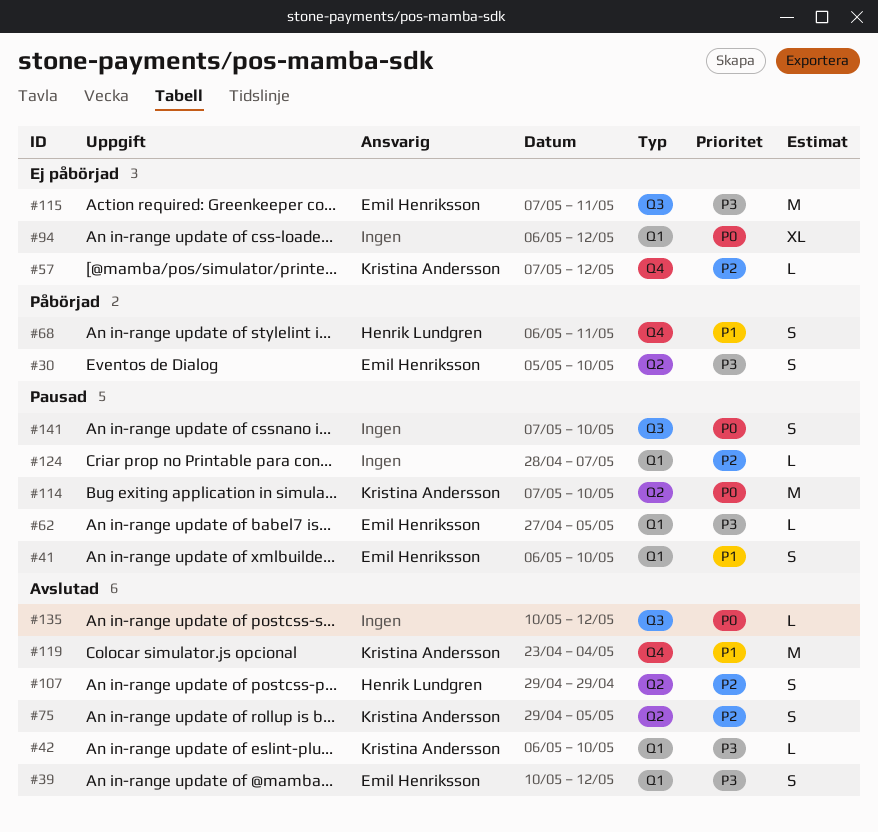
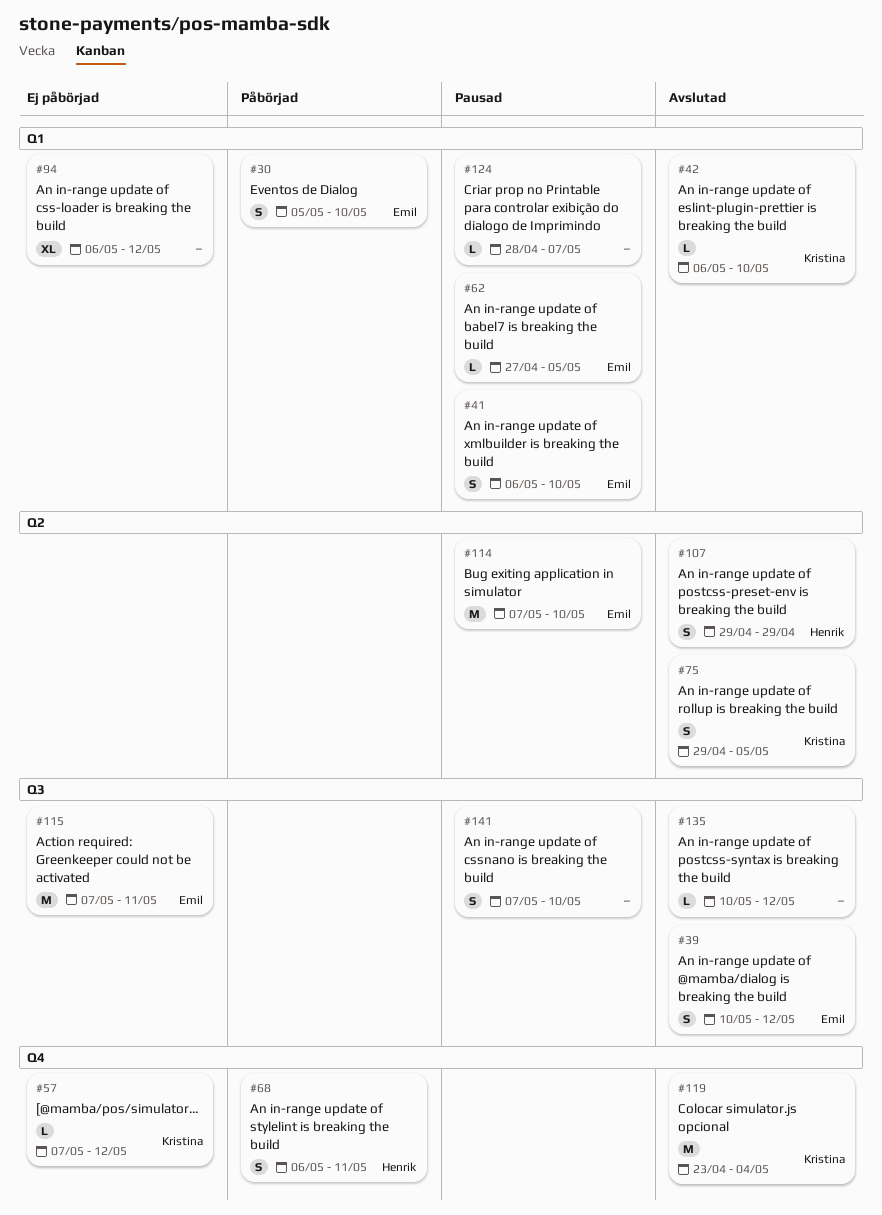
#30, label: Q2 -> Q1
#39, label: Q1 -> Q3
#114, owner: Kristina Andersson -> Emil Henriksson

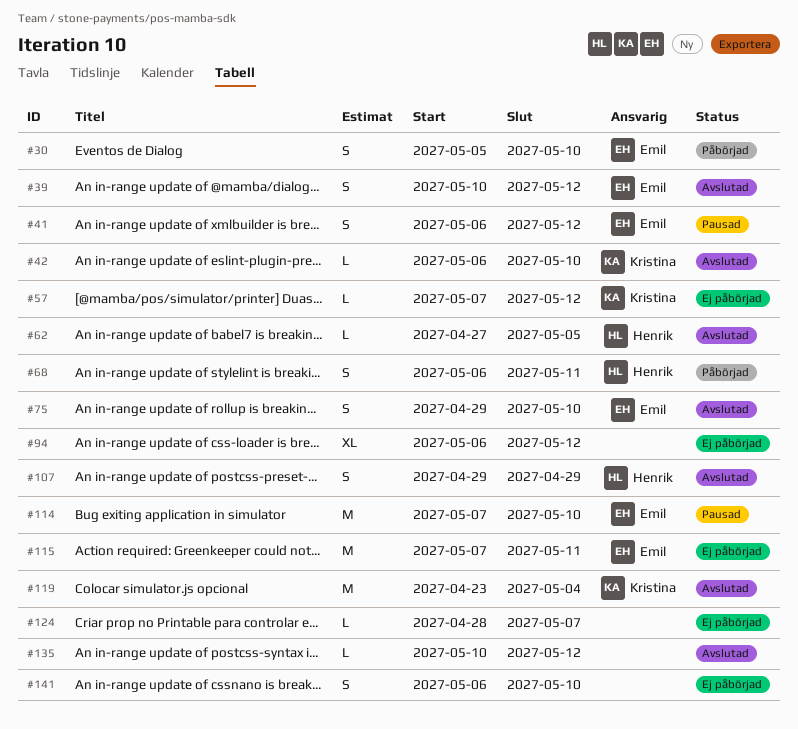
#41, due: May 10 -> May 12
#62, status: Pausad -> Avslutad
#62, owner: Emil -> Henrik
#75, owner: Kristina -> Emil
#75, due: May 5 -> May 10
#124, status: Pausad -> Ej påbörjad
#141, status: Pausad -> Ej påbörjad
#141, start: May 7 -> May 6

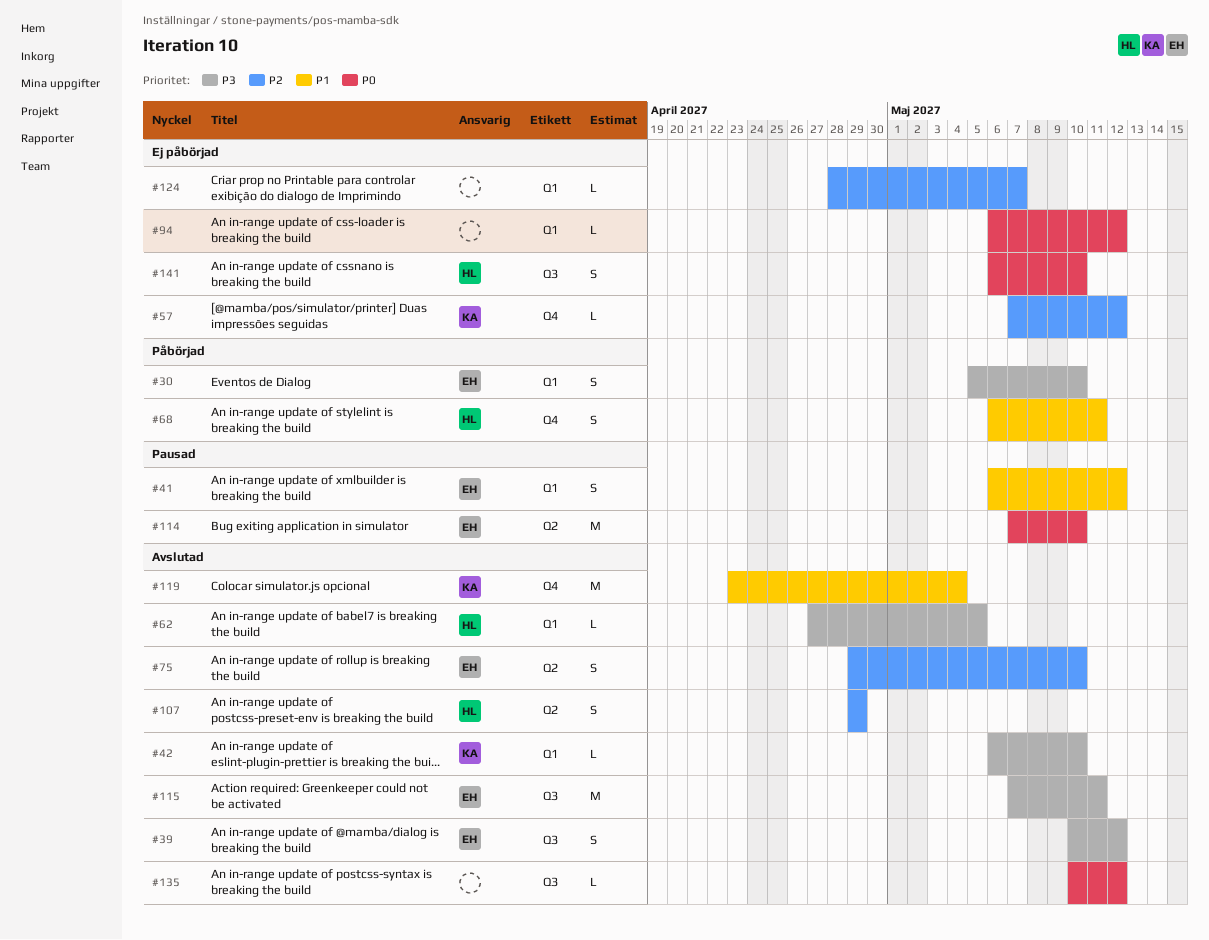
#94, estimate: XL -> L
#115, status: Ej påbörjad -> Avslutad
#141, owner: none -> Henrik

